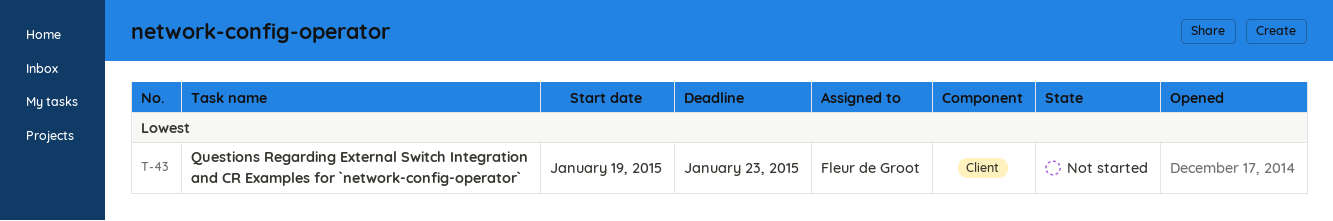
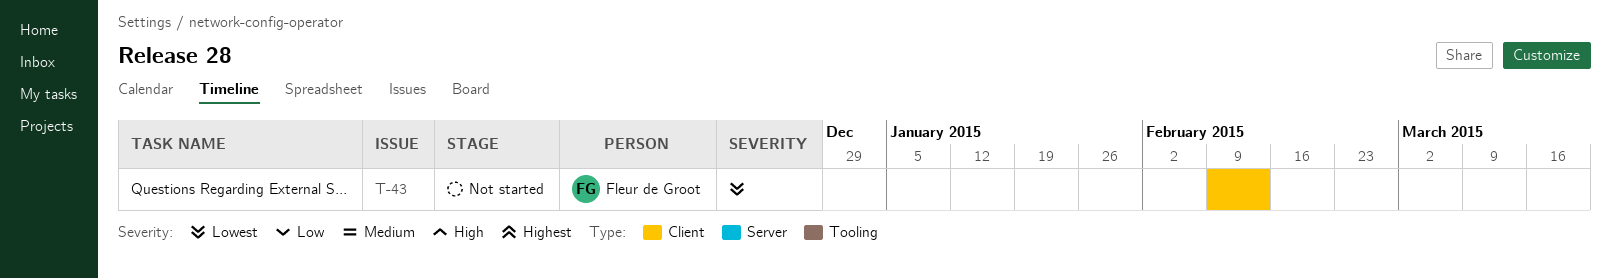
T-43, start: Jan 19 -> Feb 9
T-43, due: Jan 23 -> Feb 13

